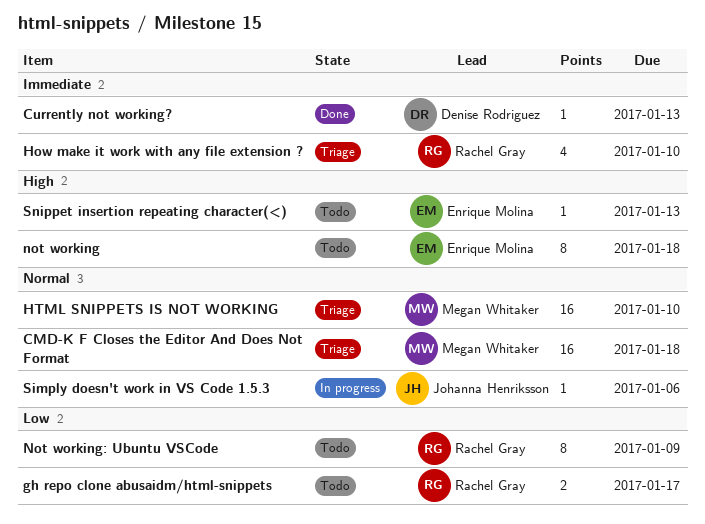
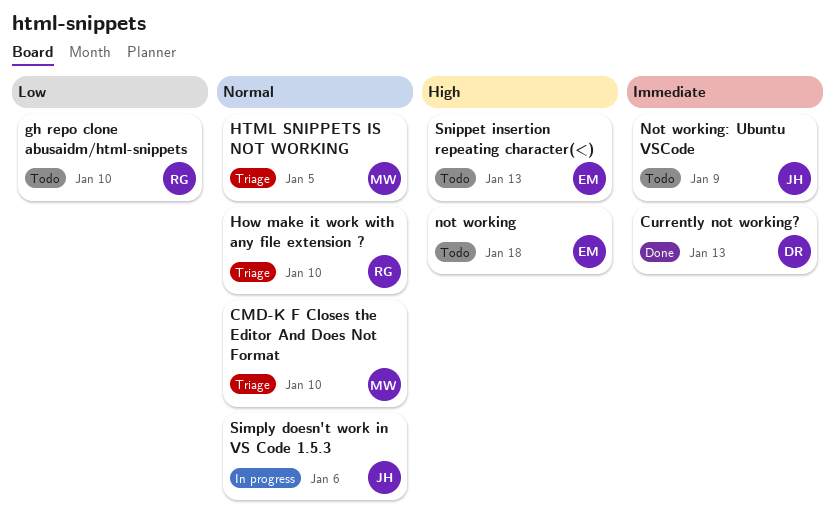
CMD-K F Closes the Editor And Does Not Format, due: Jan 18 -> Jan 10
gh repo clone abusaidm/html-snippets, due: Jan 17 -> Jan 10
How make it work with any file extension ?, priority: Immediate -> Normal
HTML SNIPPETS IS NOT WORKING, due: Jan 10 -> Jan 5
Not working: Ubuntu VSCode, owner: Rachel Gray -> Johanna Henriksson
Not working: Ubuntu VSCode, priority: Low -> Immediate

